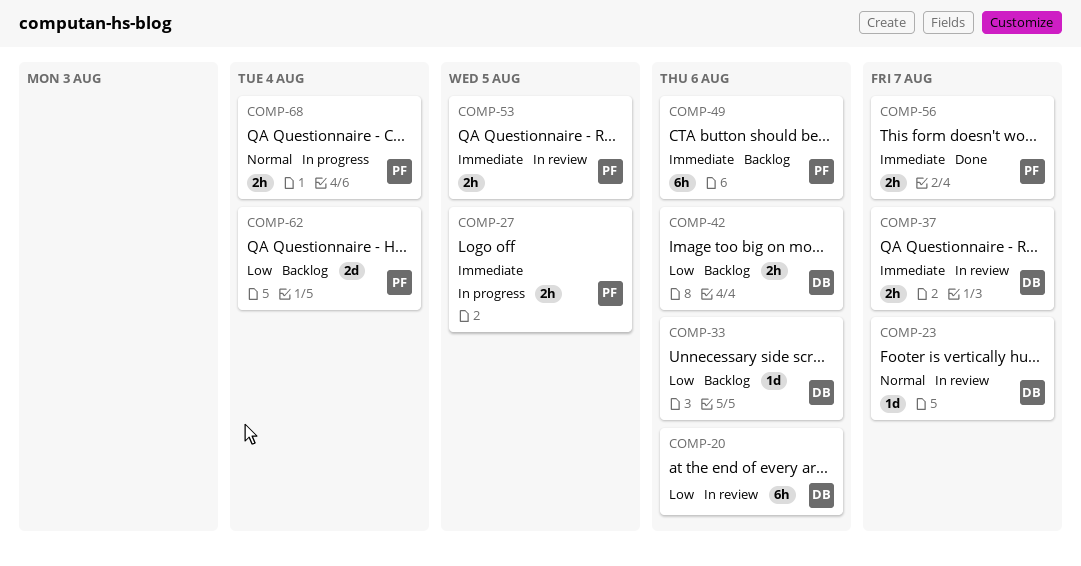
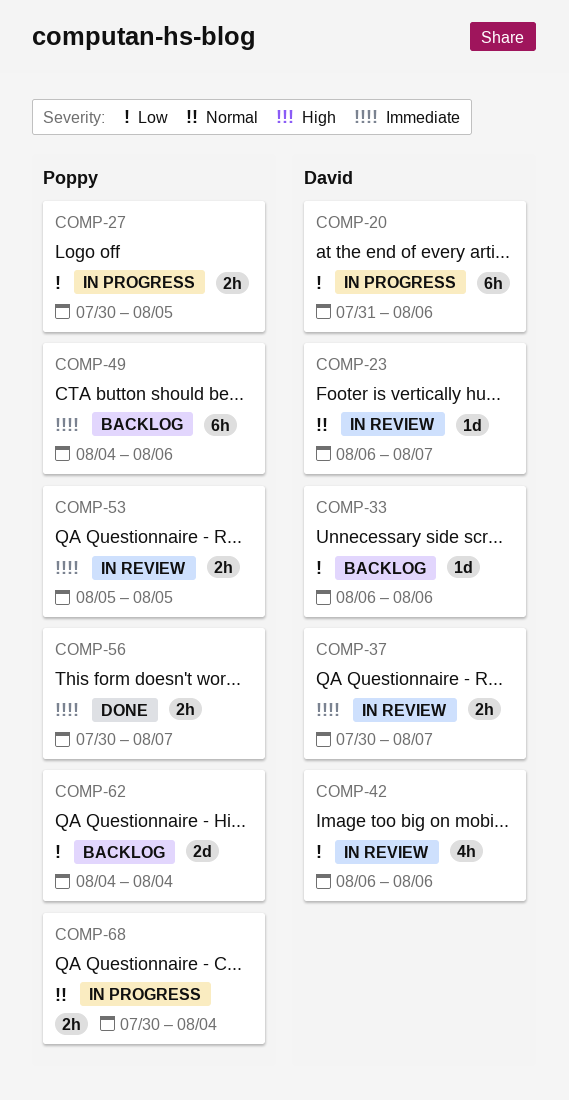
COMP-20, status: In review -> In progress
COMP-27, priority: Immediate -> Low
COMP-42, status: Backlog -> In review
COMP-42, estimate: 2h -> 4h

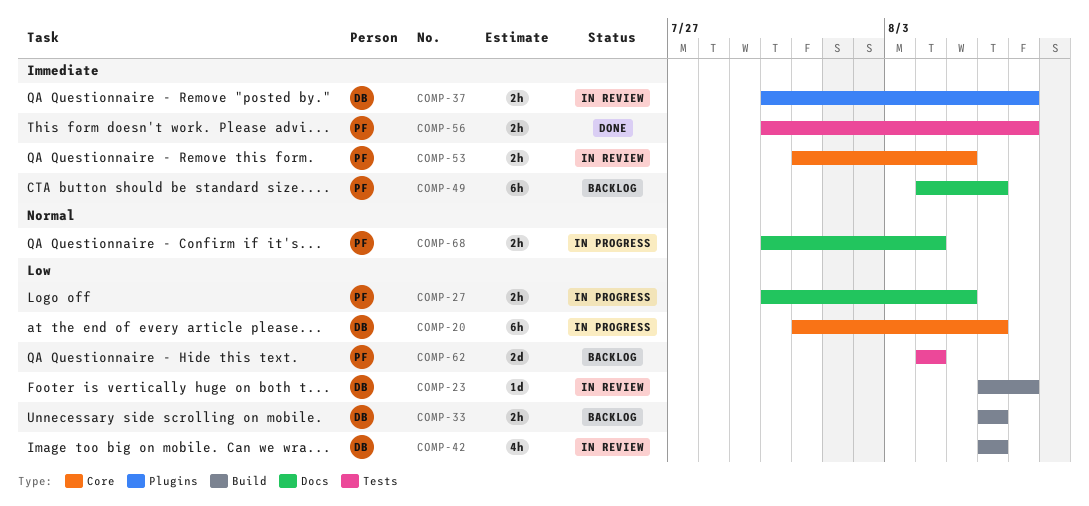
COMP-23, priority: Normal -> Low
COMP-33, estimate: 1d -> 2h
COMP-53, start: Aug 5 -> Jul 31

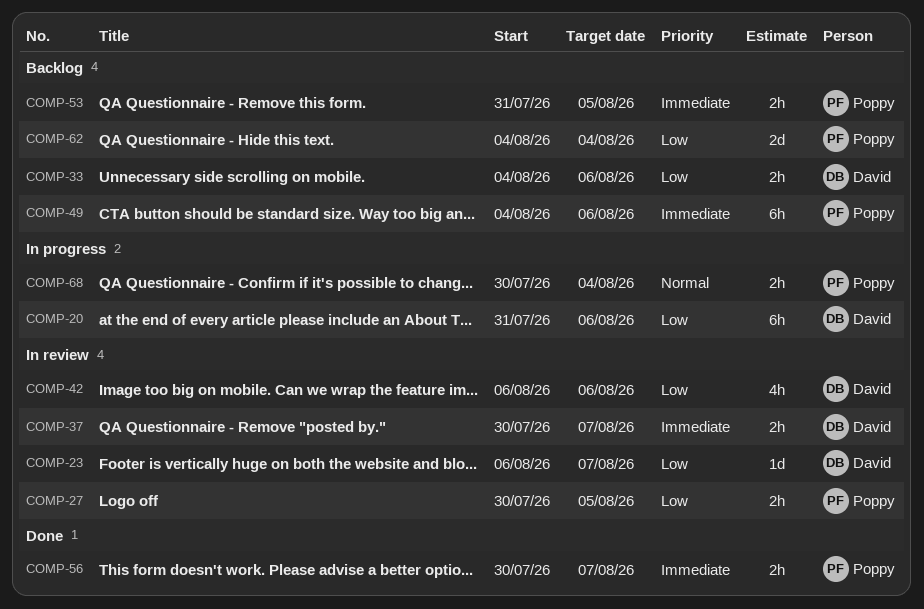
COMP-27, status: In progress -> In review
COMP-33, start: Aug 6 -> Aug 4
COMP-53, status: In review -> Backlog

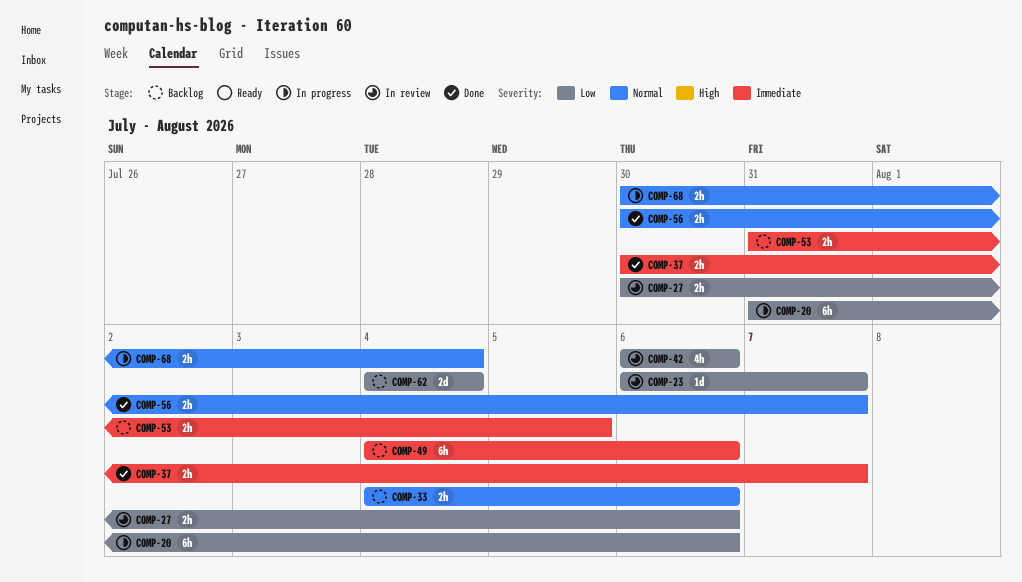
COMP-27, due: Aug 5 -> Aug 6
COMP-33, priority: Low -> Normal
COMP-37, status: In review -> Done
COMP-56, priority: Immediate -> Normal

